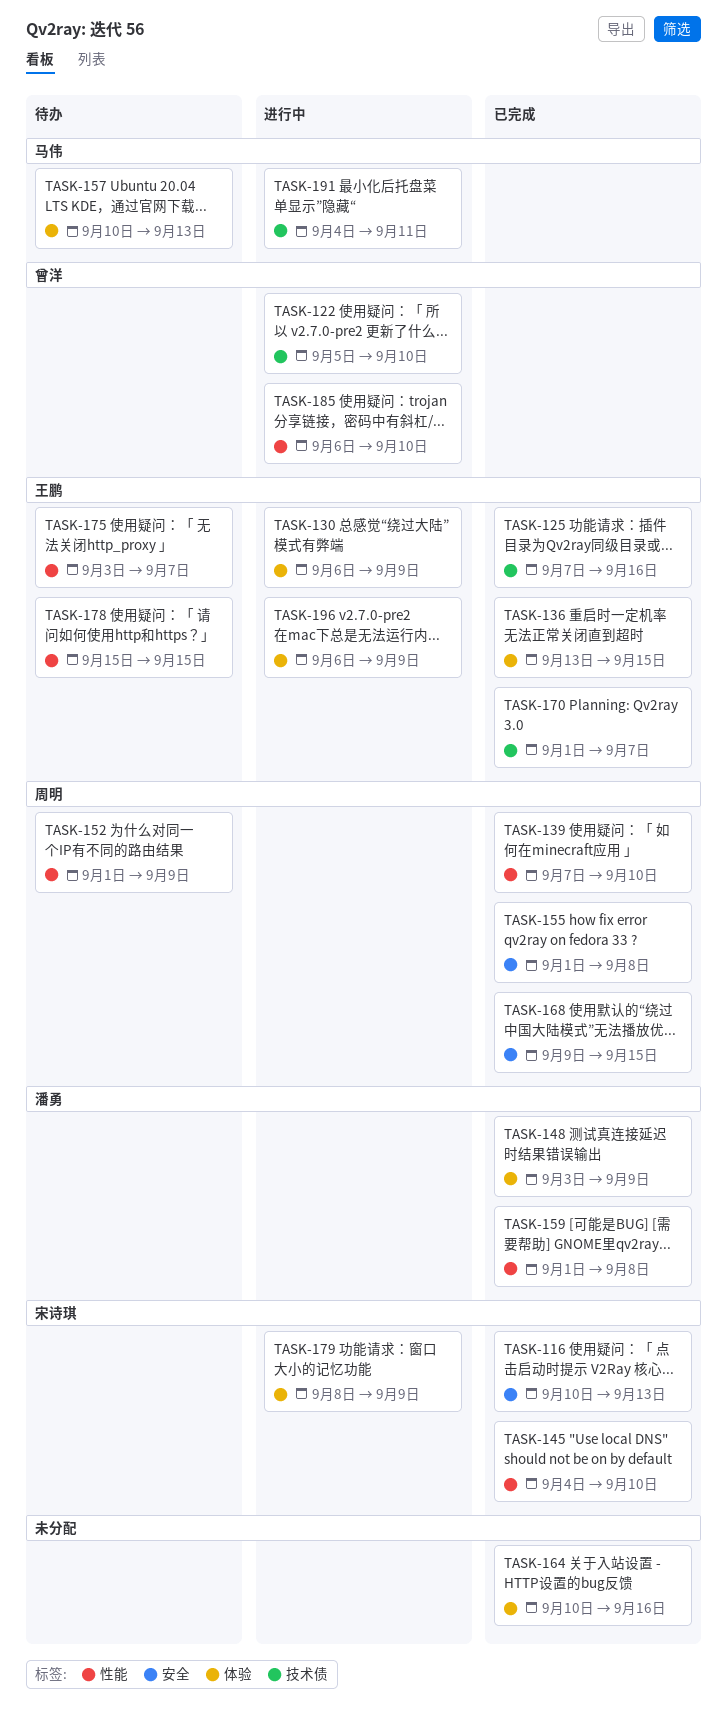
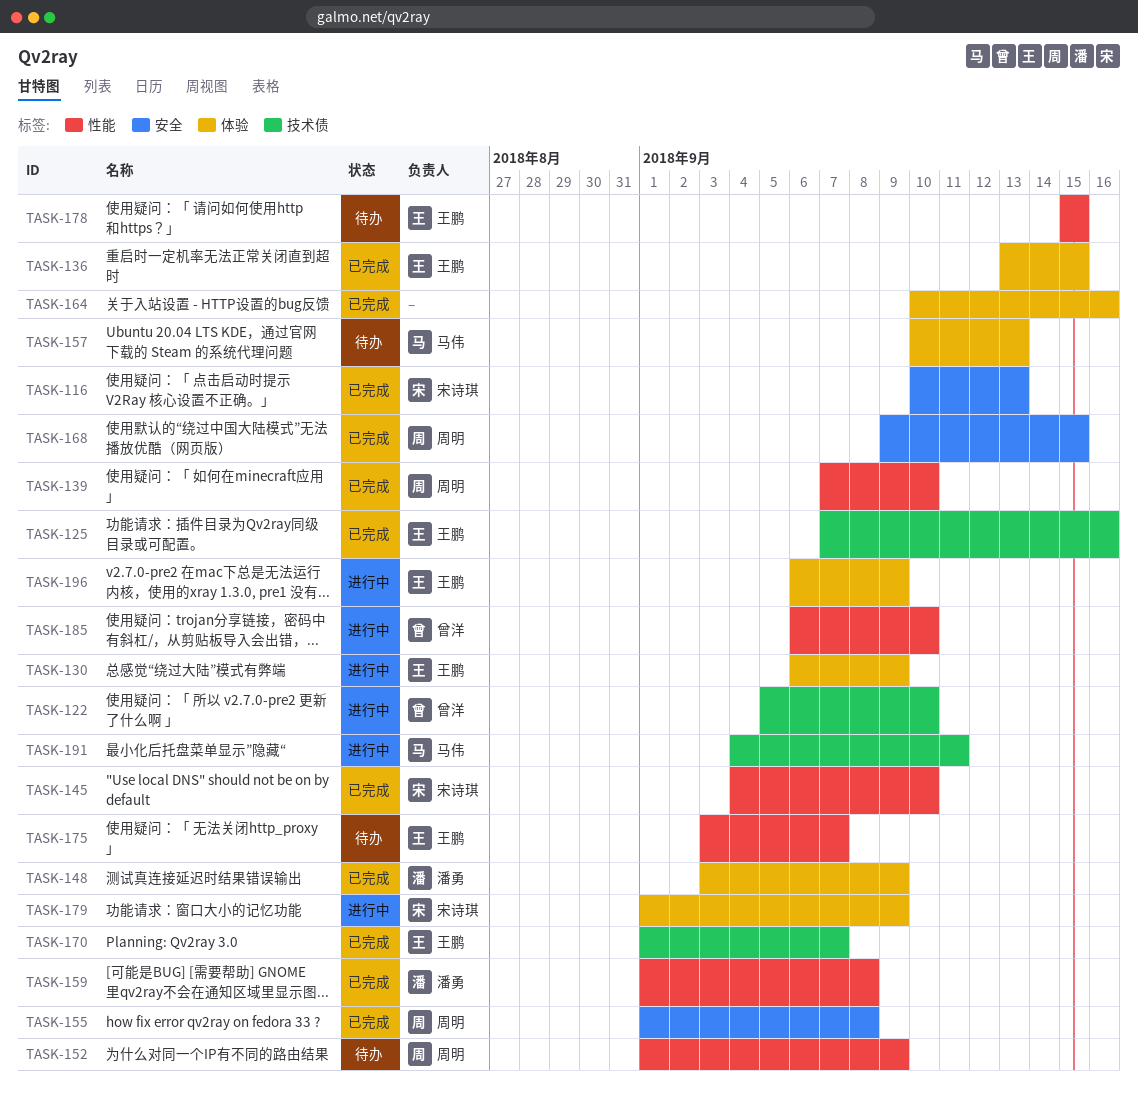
TASK-179, start: Sep 8 -> Sep 1

